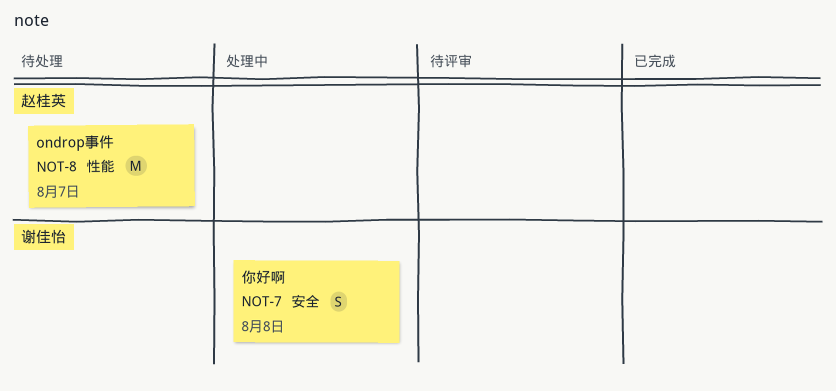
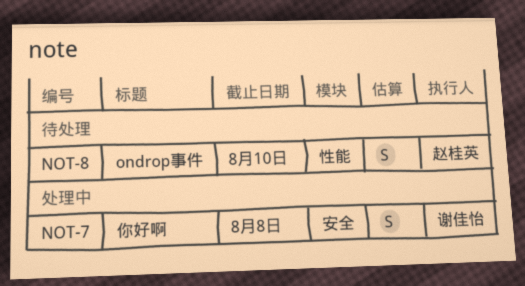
NOT-8, estimate: M -> S
NOT-8, due: Aug 7 -> Aug 10

